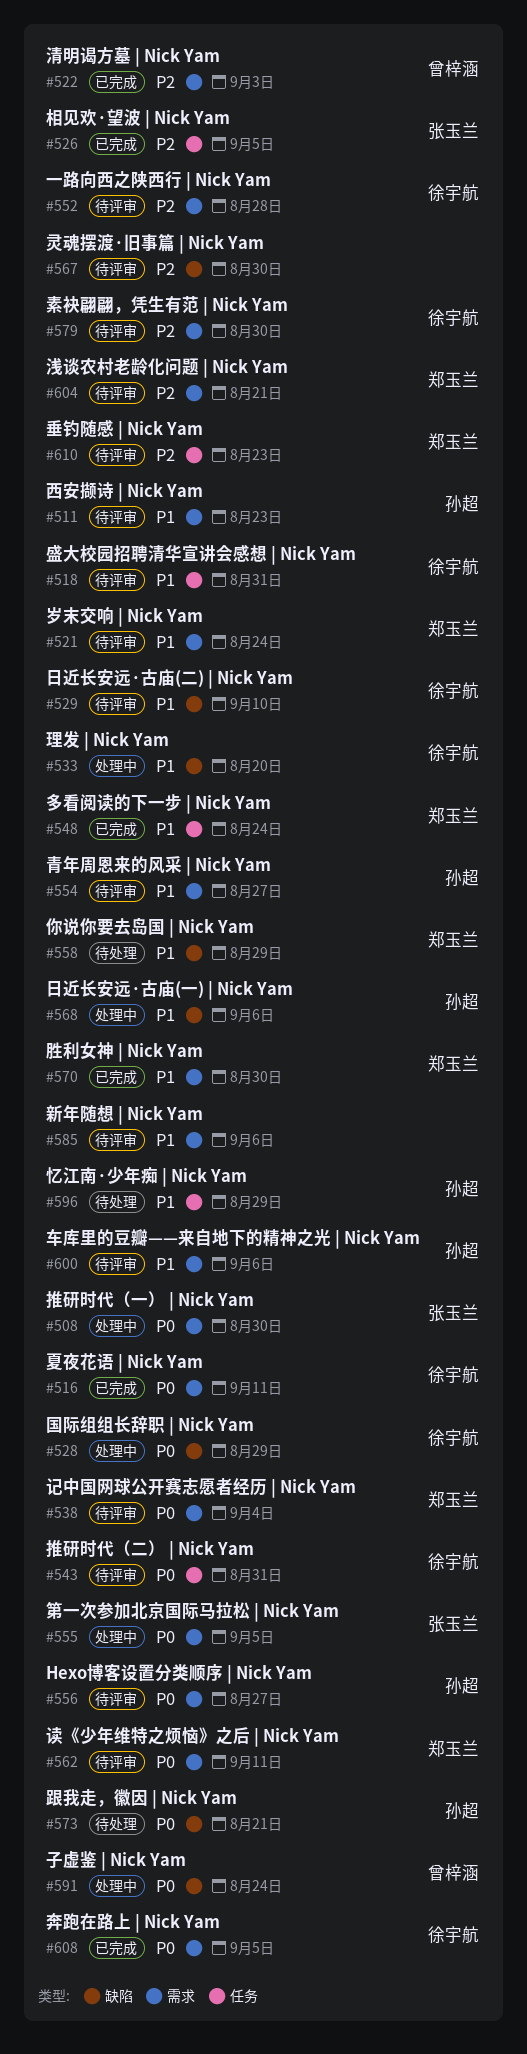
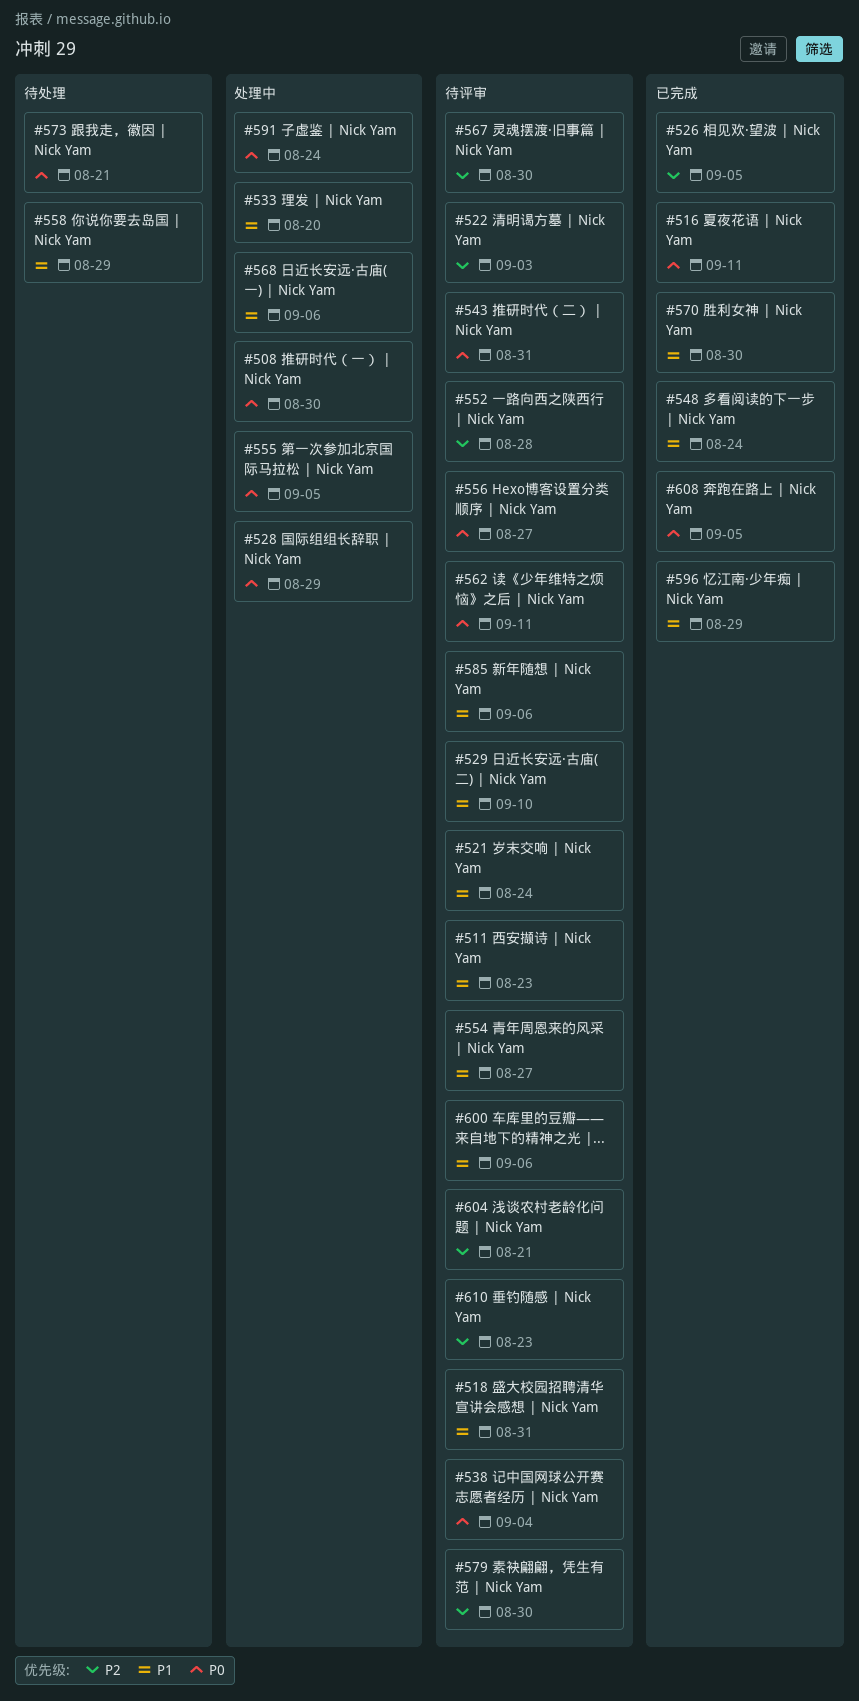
#522, status: 已完成 -> 待评审
#596, status: 待处理 -> 已完成

